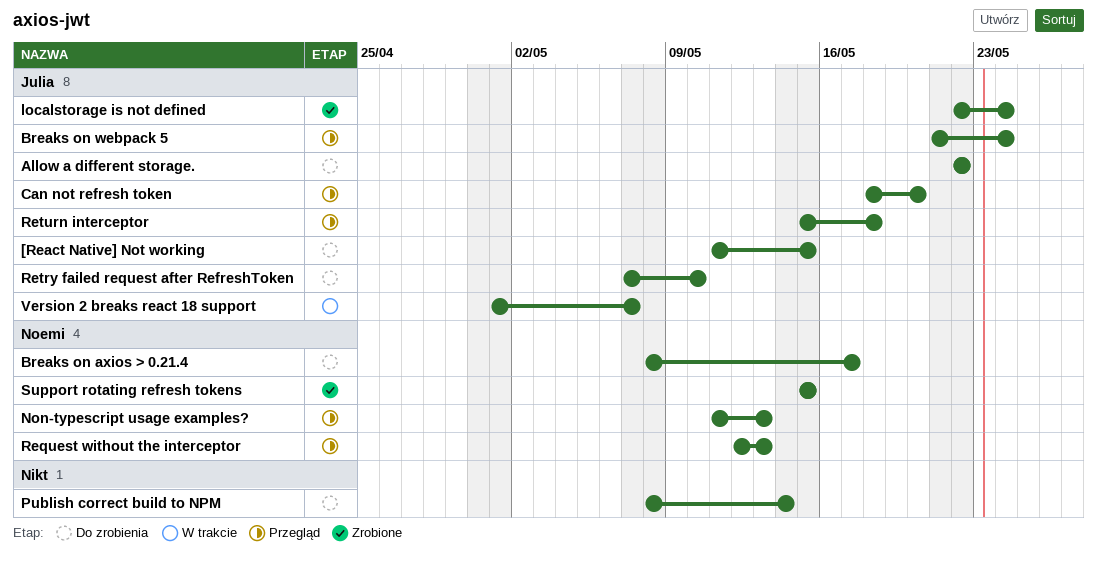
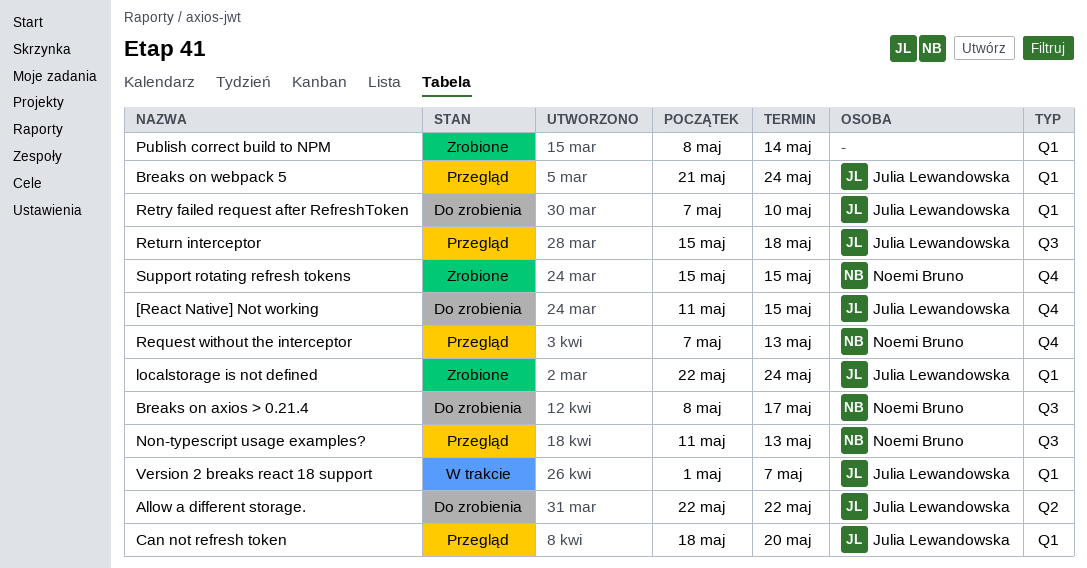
Publish correct build to NPM, status: Do zrobienia -> Zrobione
Request without the interceptor, start: May 12 -> May 7

